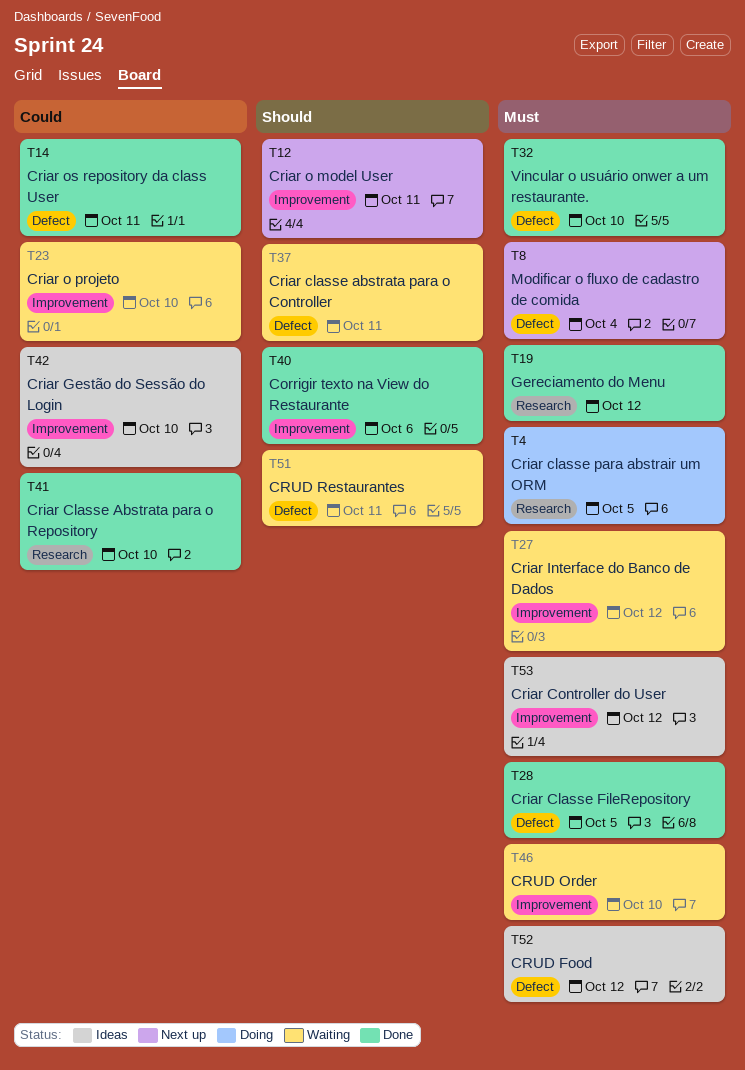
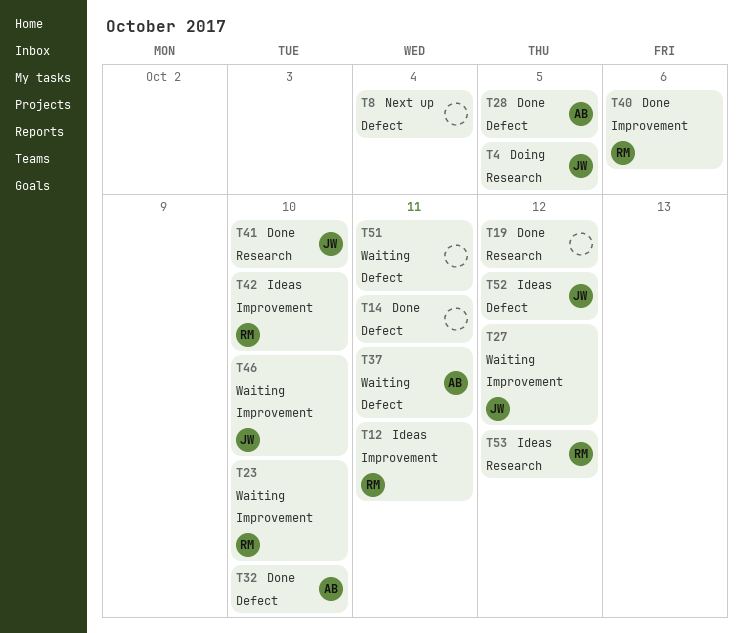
T12, status: Next up -> Ideas
T53, label: Improvement -> Research

